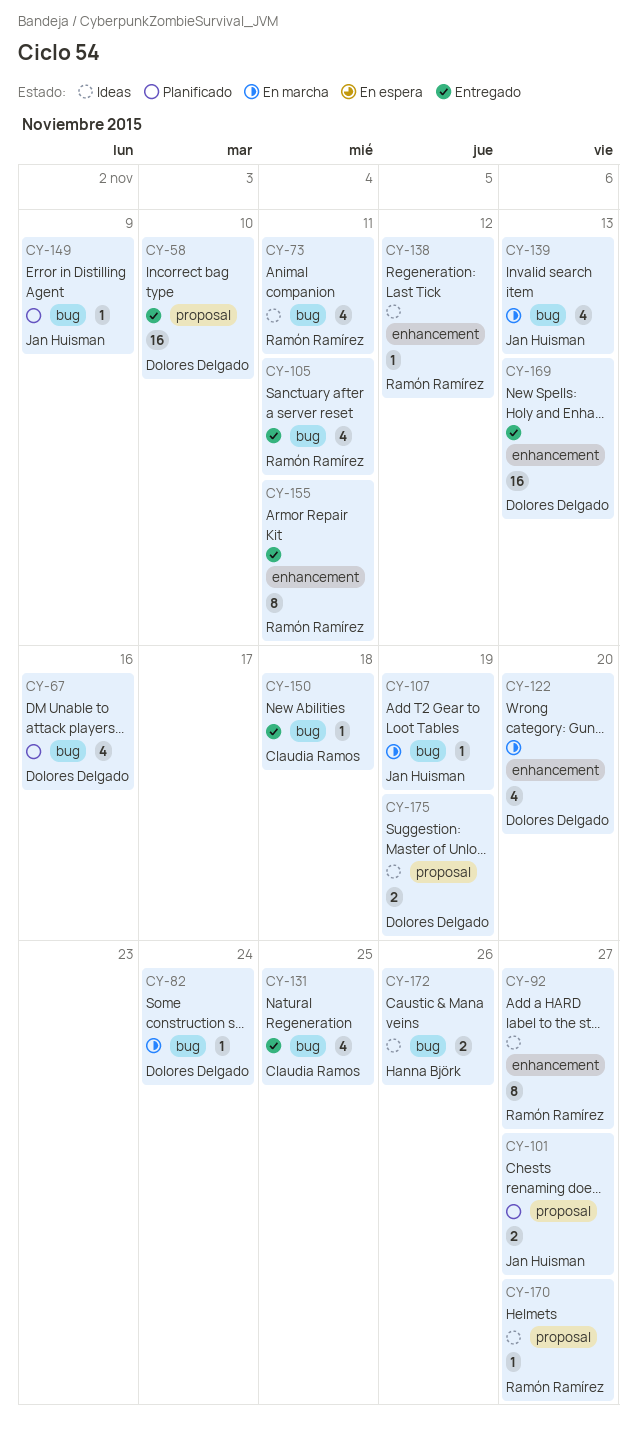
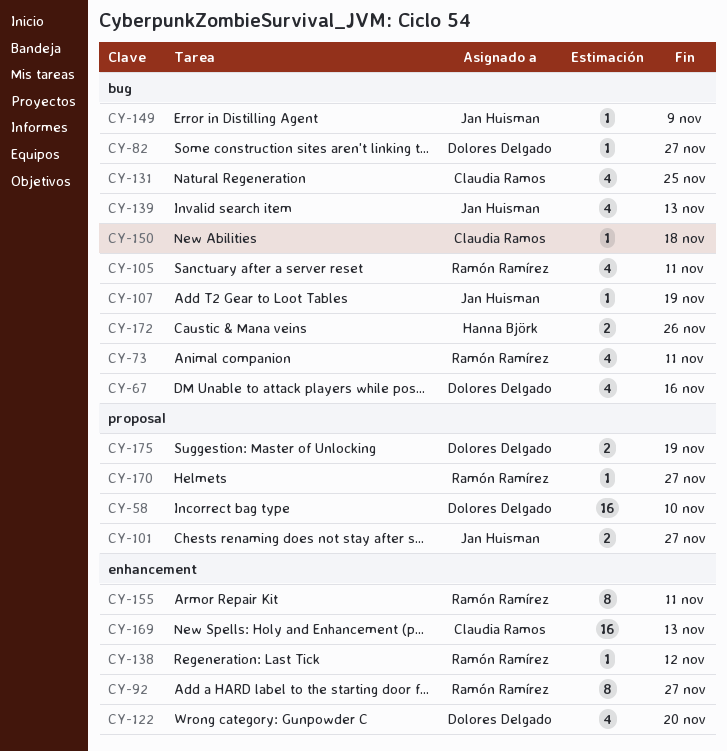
CY-82, due: Nov 24 -> Nov 27
CY-169, owner: Dolores Delgado -> Claudia Ramos

